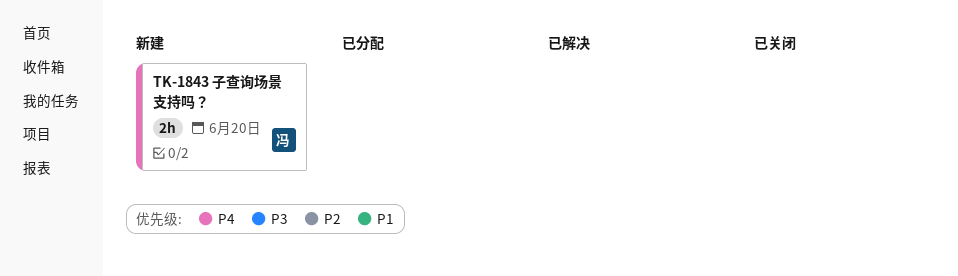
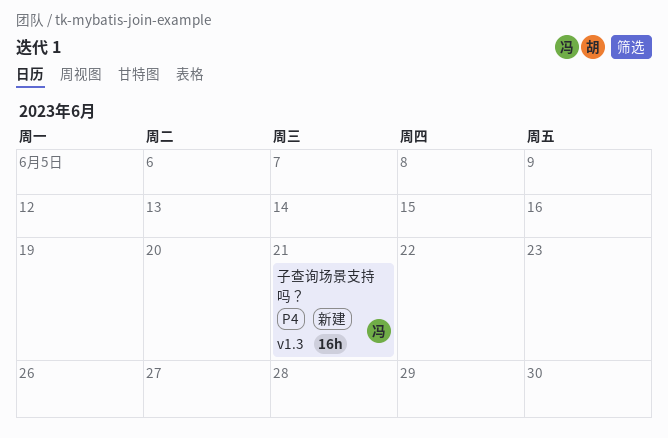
子查询场景支持吗？, estimate: 2h -> 16h
子查询场景支持吗？, due: Jun 20 -> Jun 21

